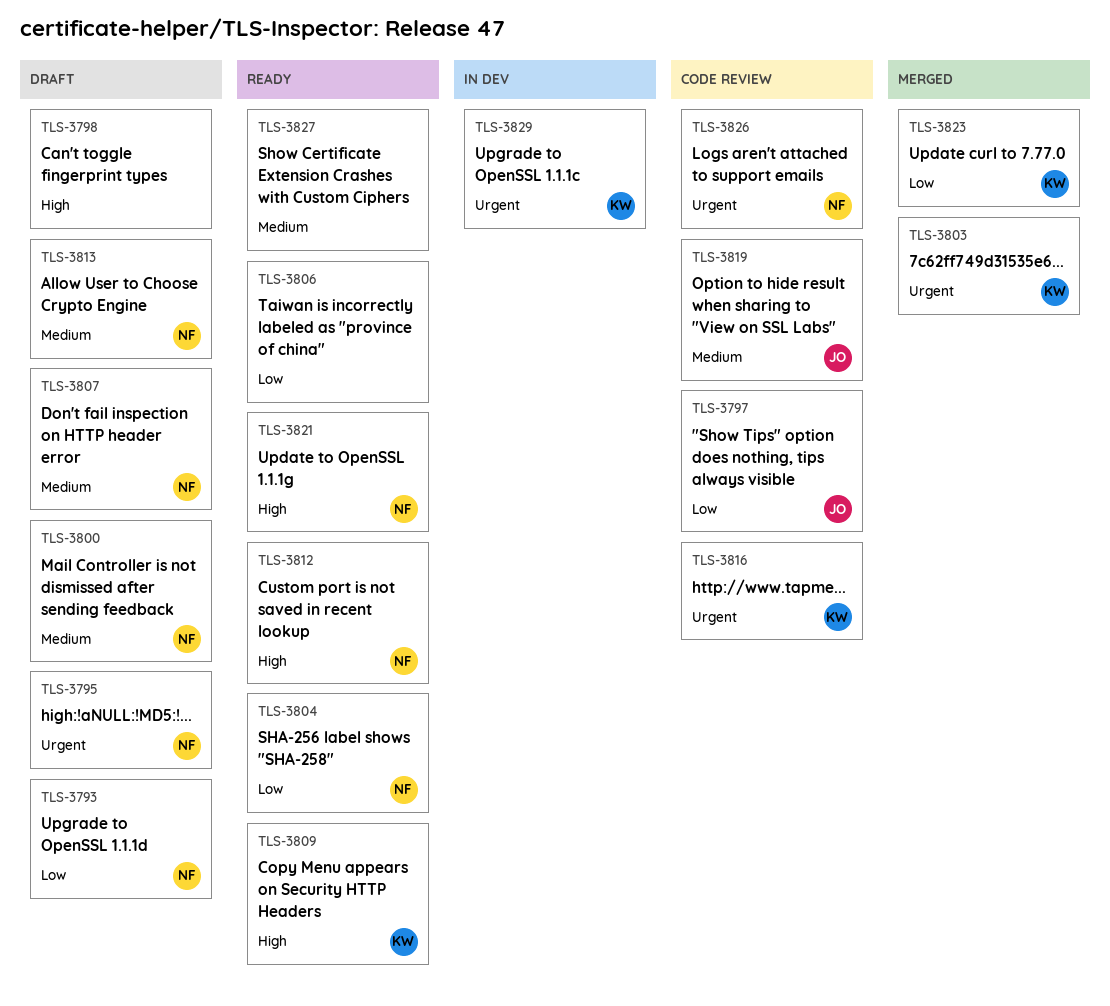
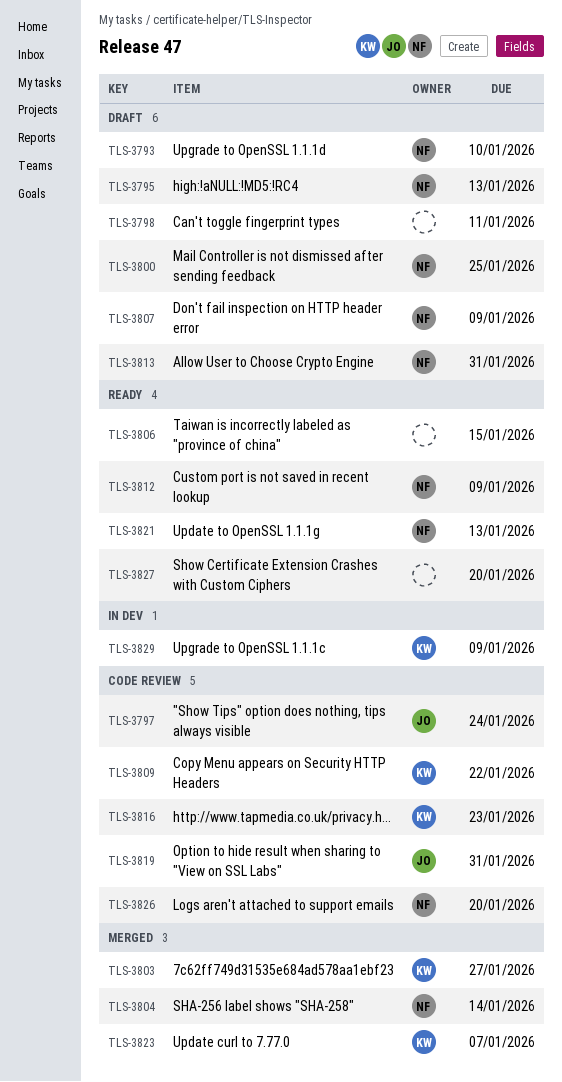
TLS-3804, status: Ready -> Merged
TLS-3809, status: Ready -> Code review

